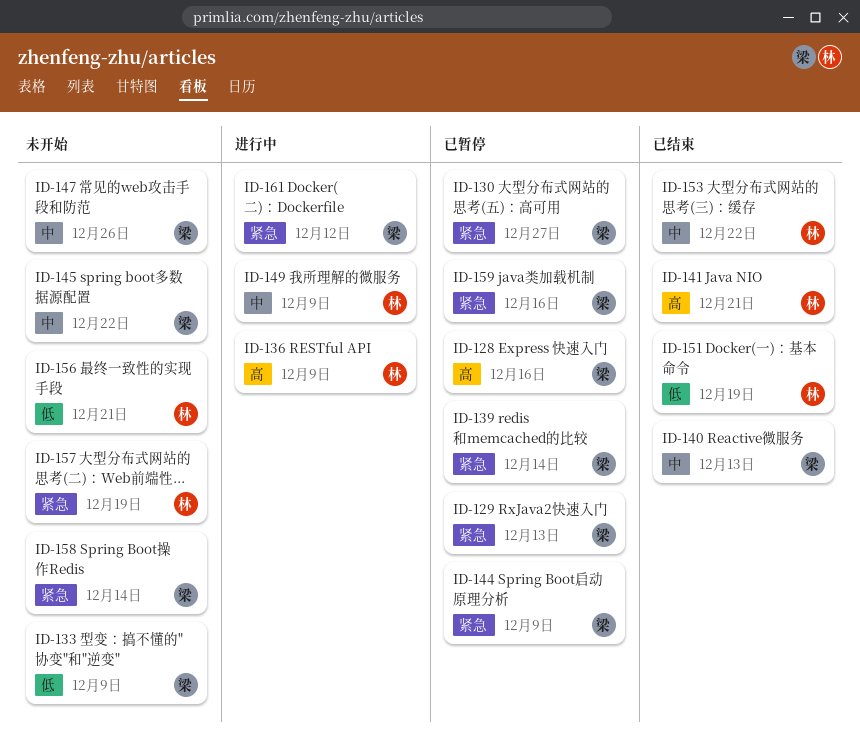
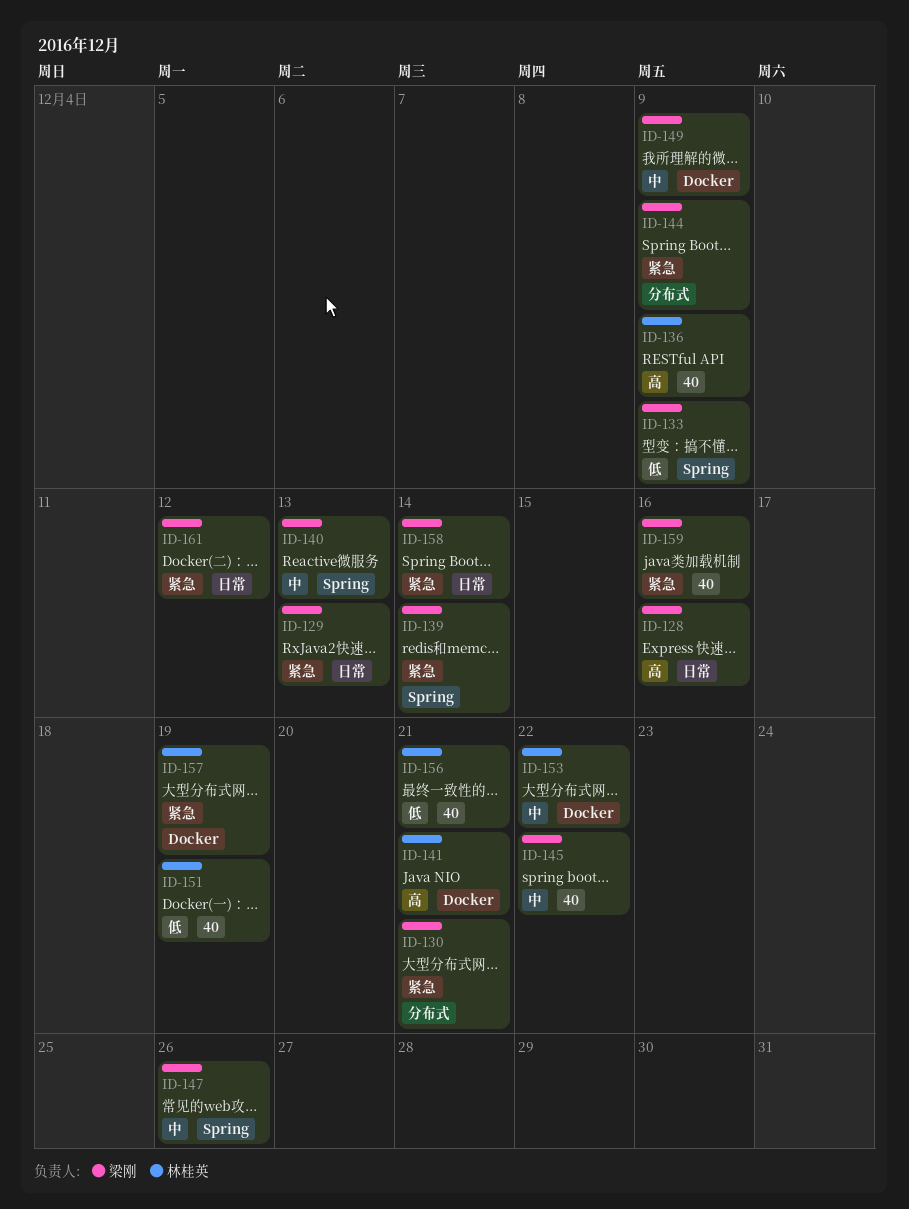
ID-130, due: Dec 27 -> Dec 21
ID-149, owner: 林桂英 -> 梁刚

